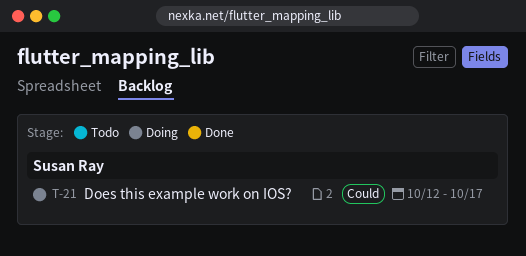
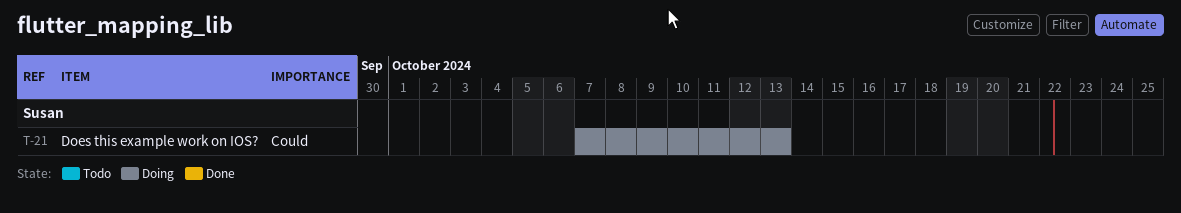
T-21, start: Oct 12 -> Oct 7
T-21, due: Oct 17 -> Oct 13

